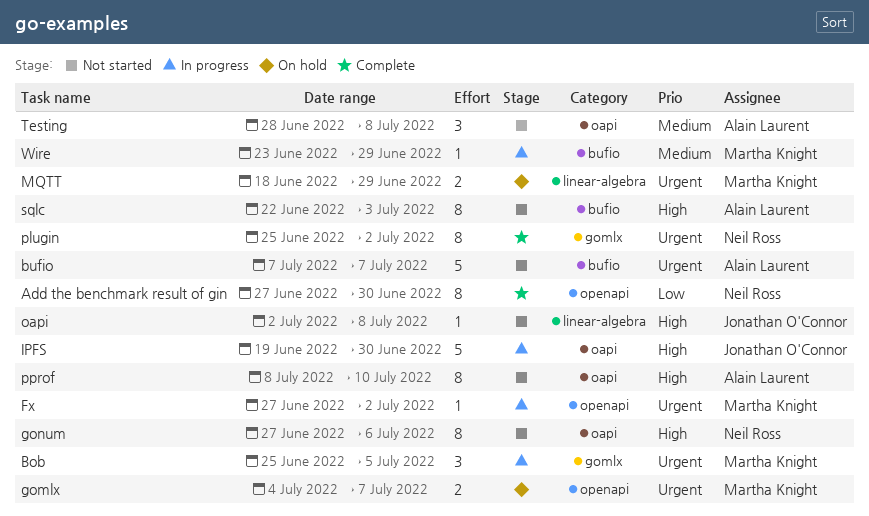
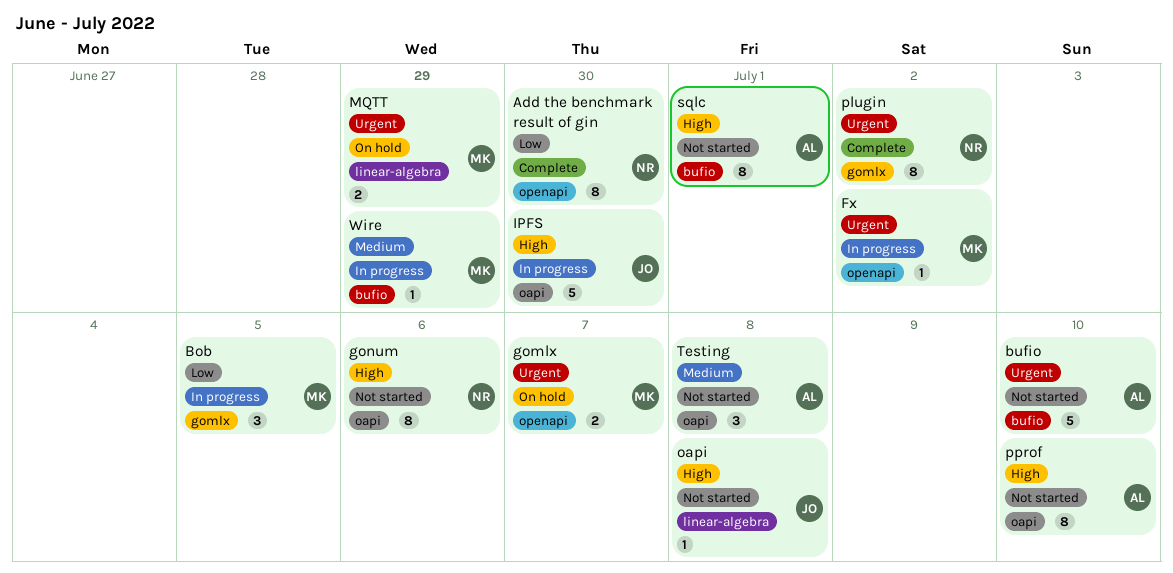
Bob, priority: Urgent -> Low
bufio, due: Jul 7 -> Jul 10
sqlc, due: Jul 3 -> Jul 1

